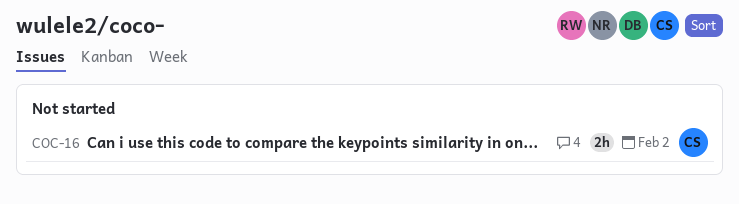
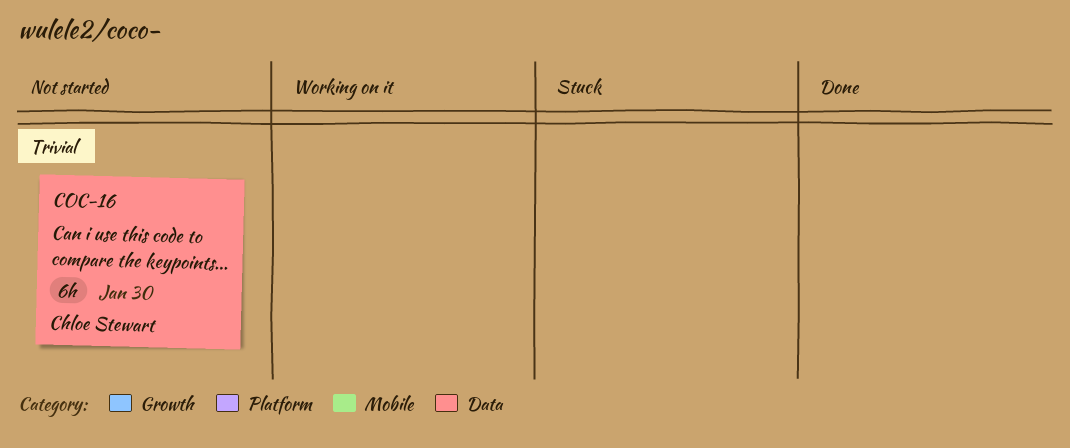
COC-16, estimate: 2h -> 6h
COC-16, due: Feb 2 -> Jan 30

